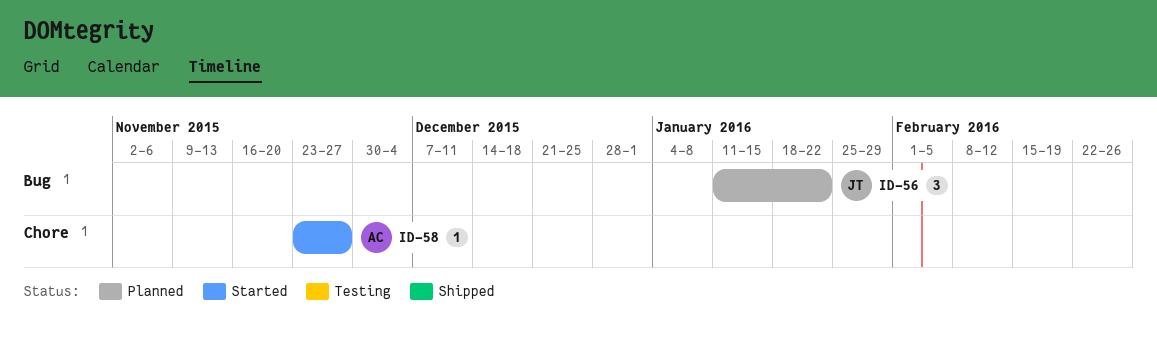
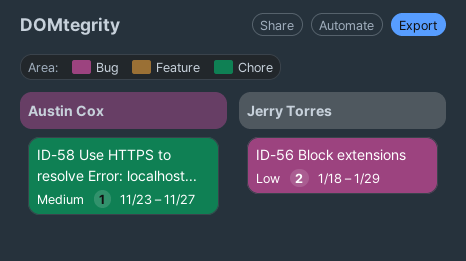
ID-56, estimate: 3 -> 2
ID-56, start: Jan 11 -> Jan 18
ID-56, due: Jan 22 -> Jan 29

